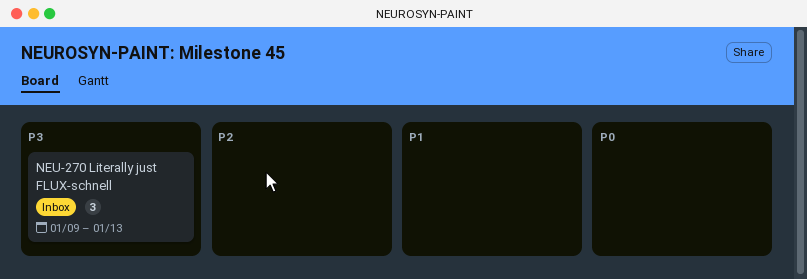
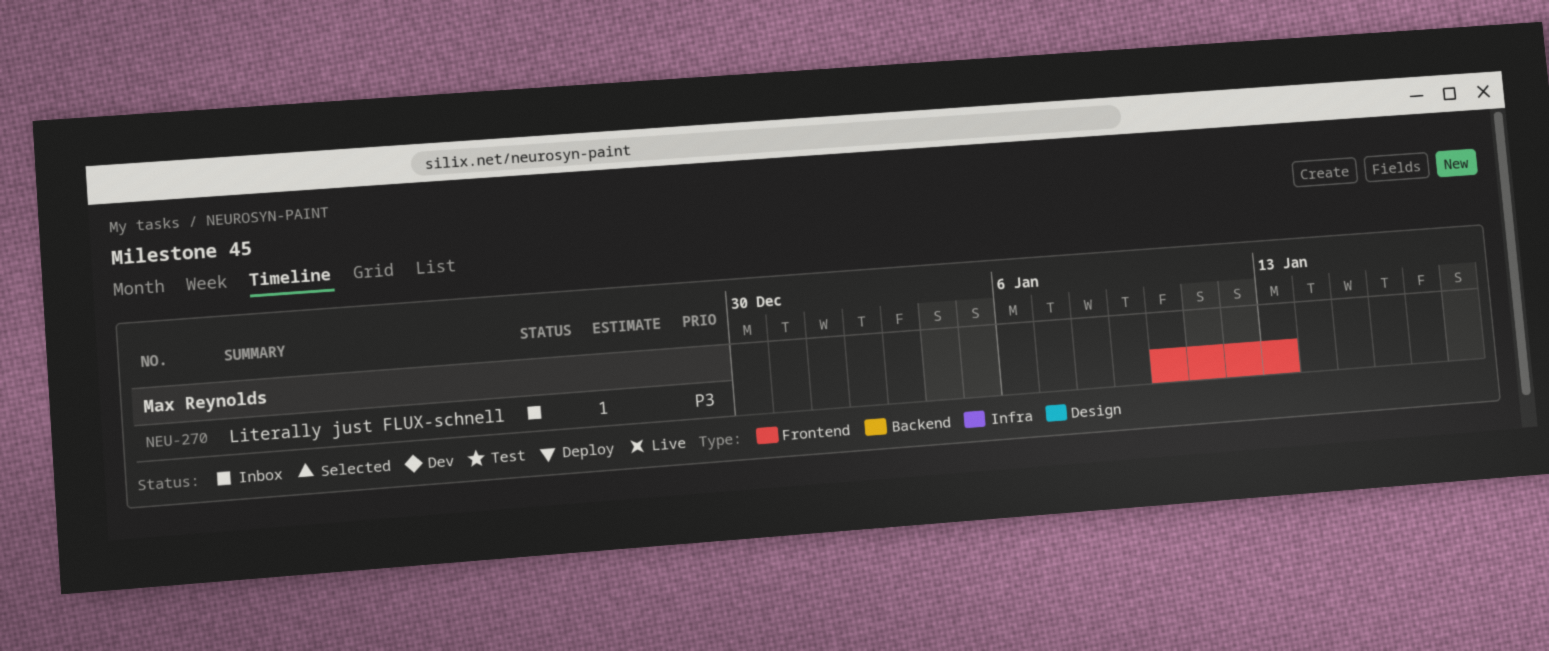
NEU-270, estimate: 3 -> 1
NEU-270, start: Jan 9 -> Jan 10

